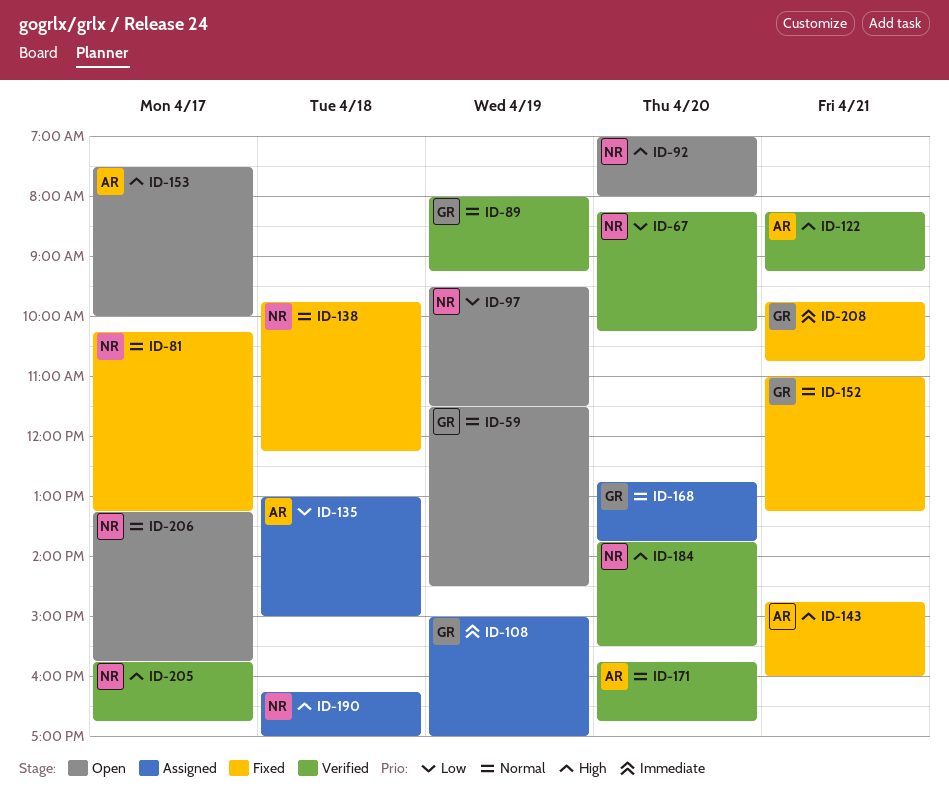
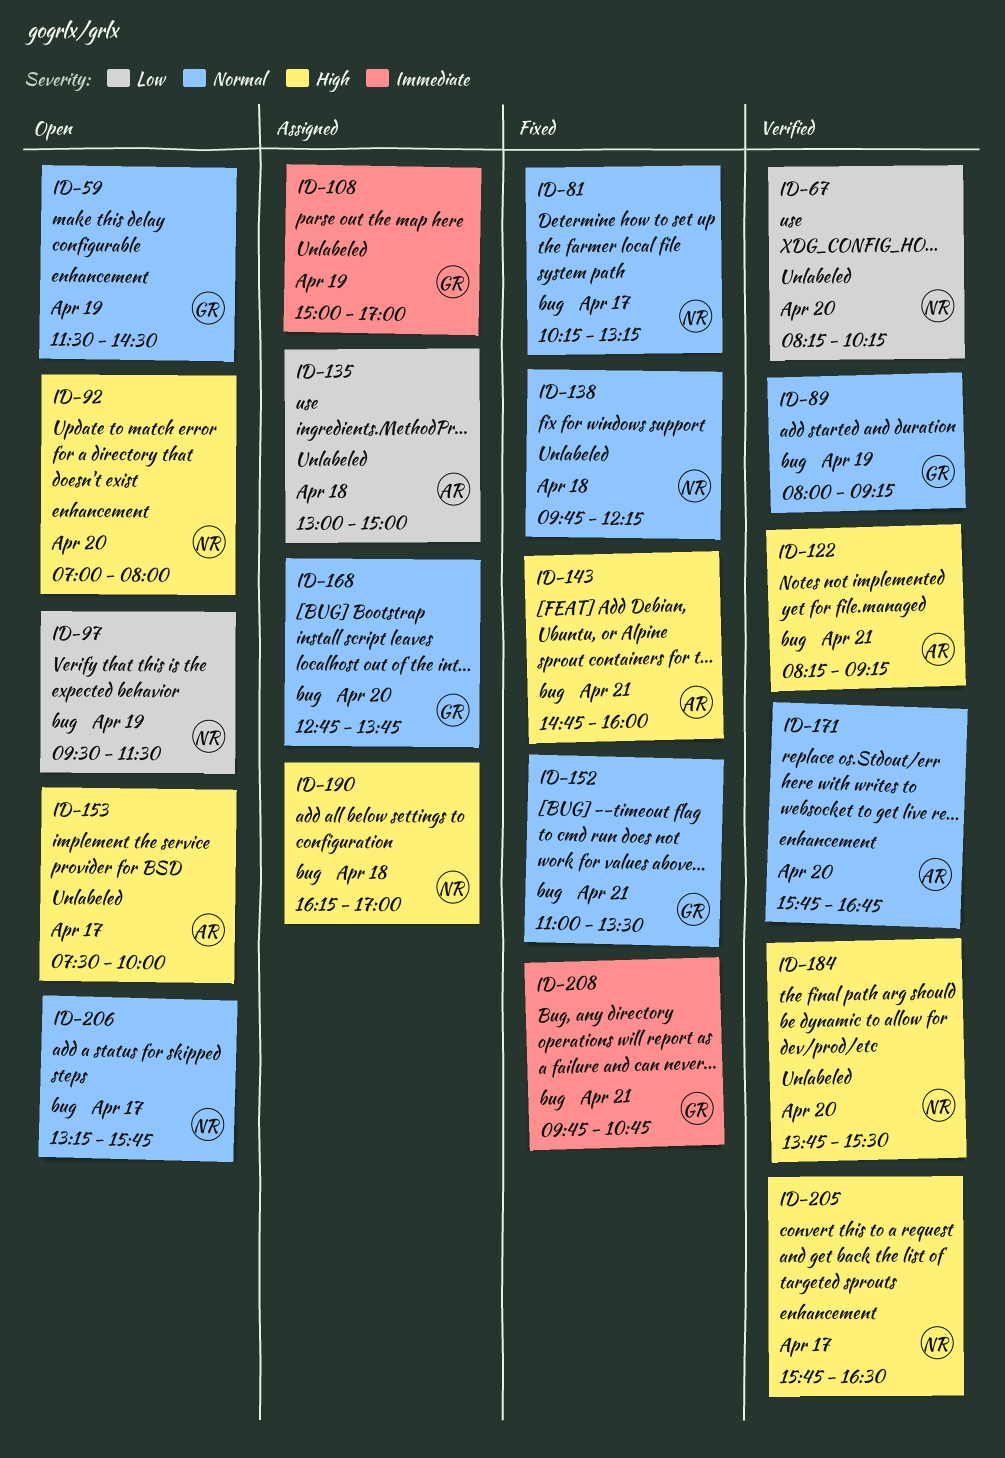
ID-152, ends: 13:15 -> 13:30
ID-205, ends: 16:45 -> 16:30

